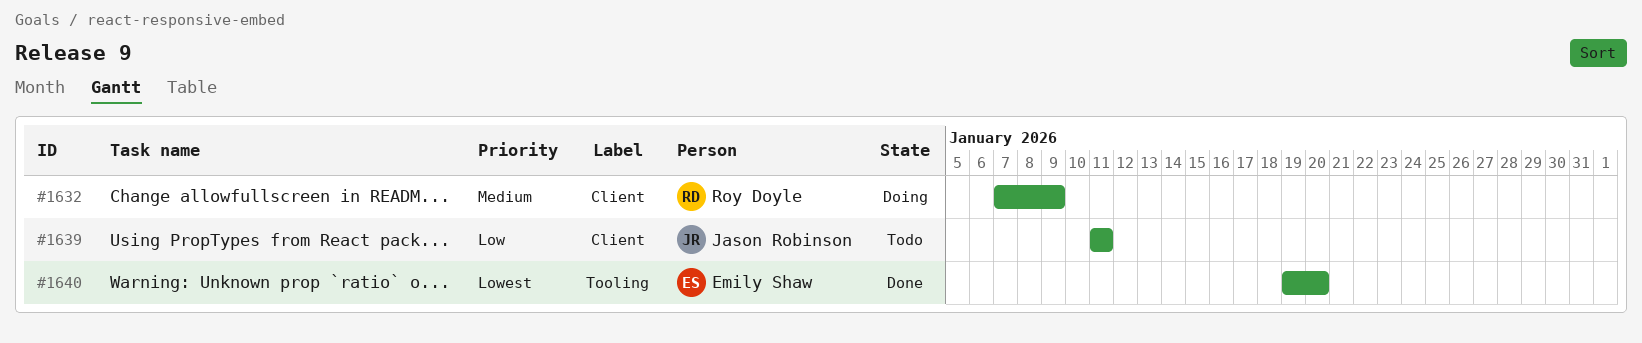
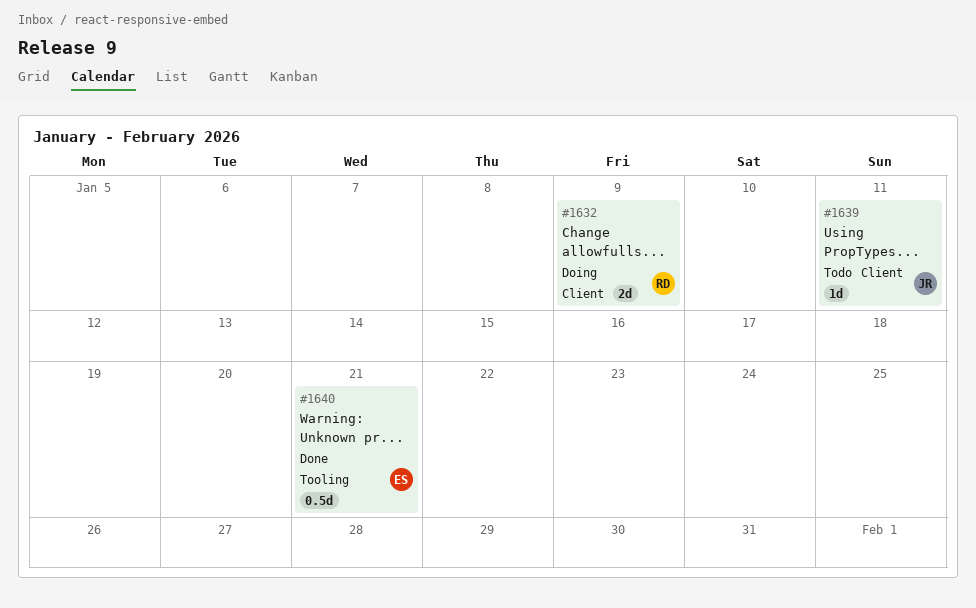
#1640, due: Jan 20 -> Jan 21

